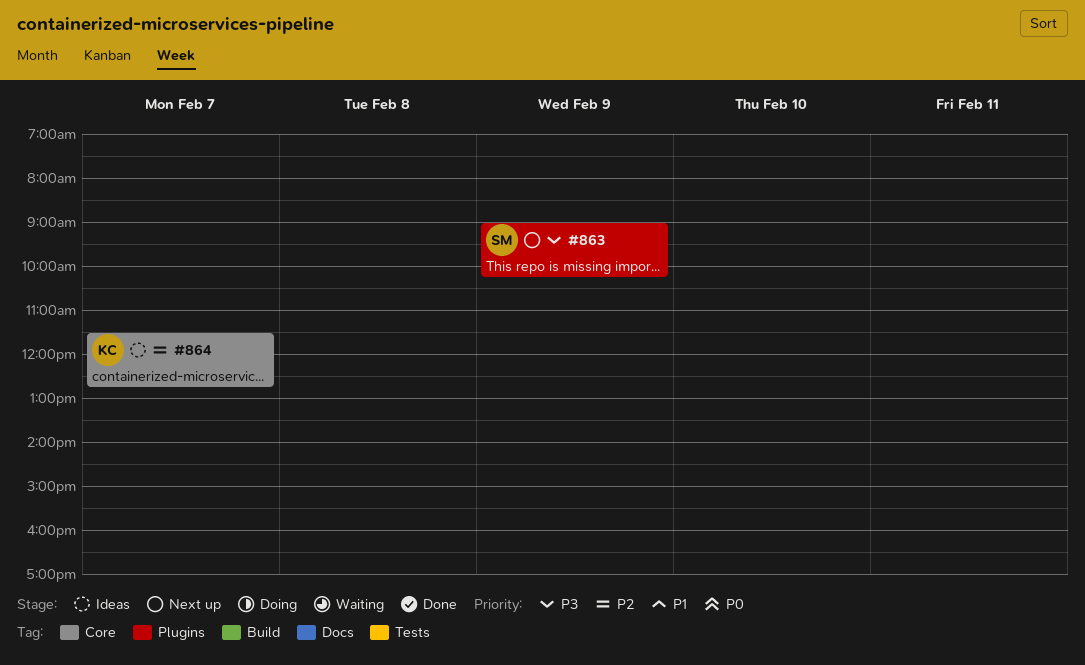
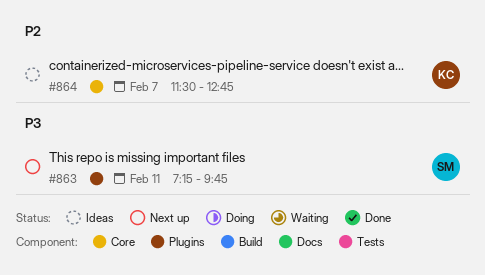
#863, day: Feb 9 -> Feb 11
#863, begins: 09:00 -> 07:15
#863, ends: 10:15 -> 09:45

